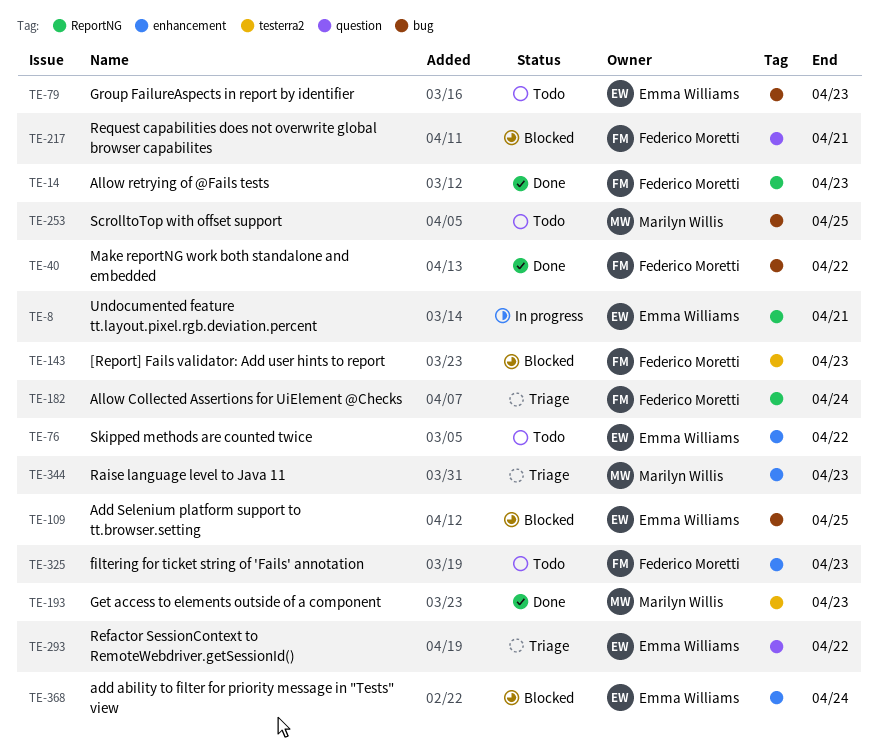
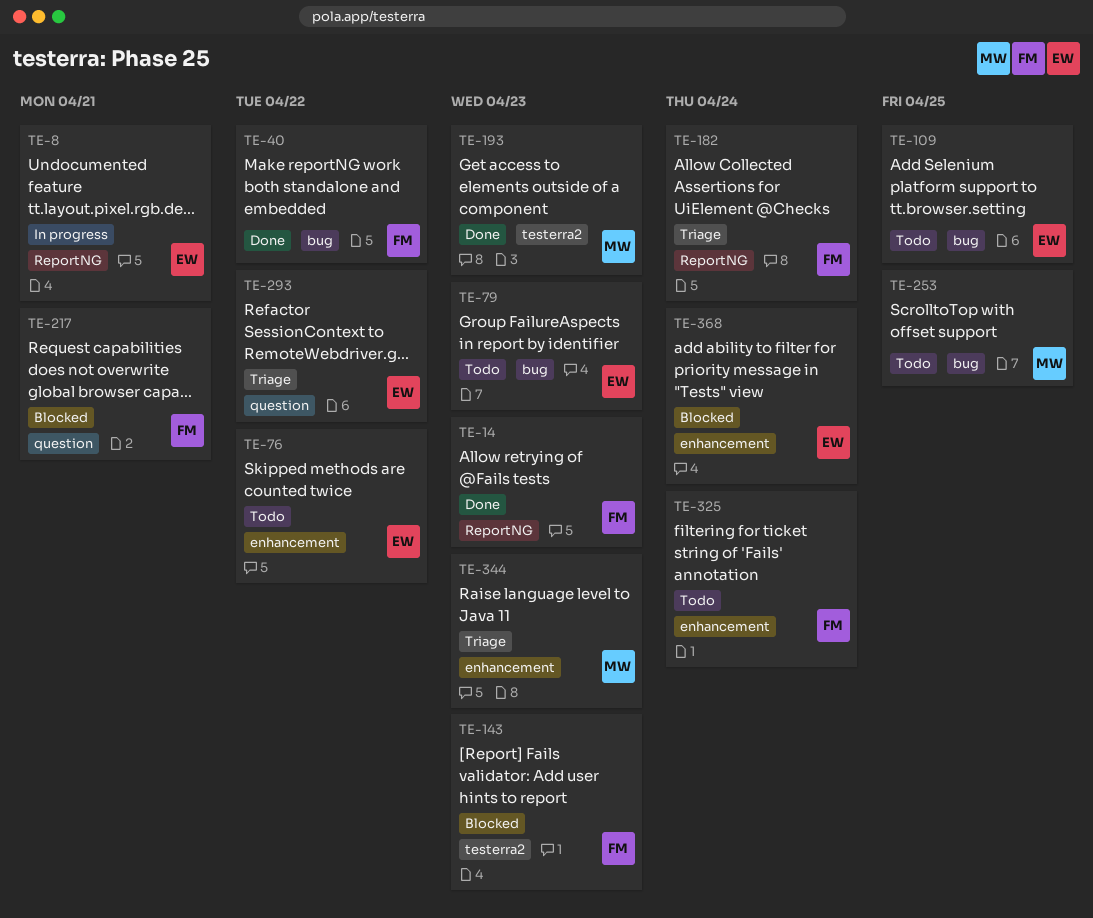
TE-109, status: Blocked -> Todo
TE-325, due: Apr 23 -> Apr 24

